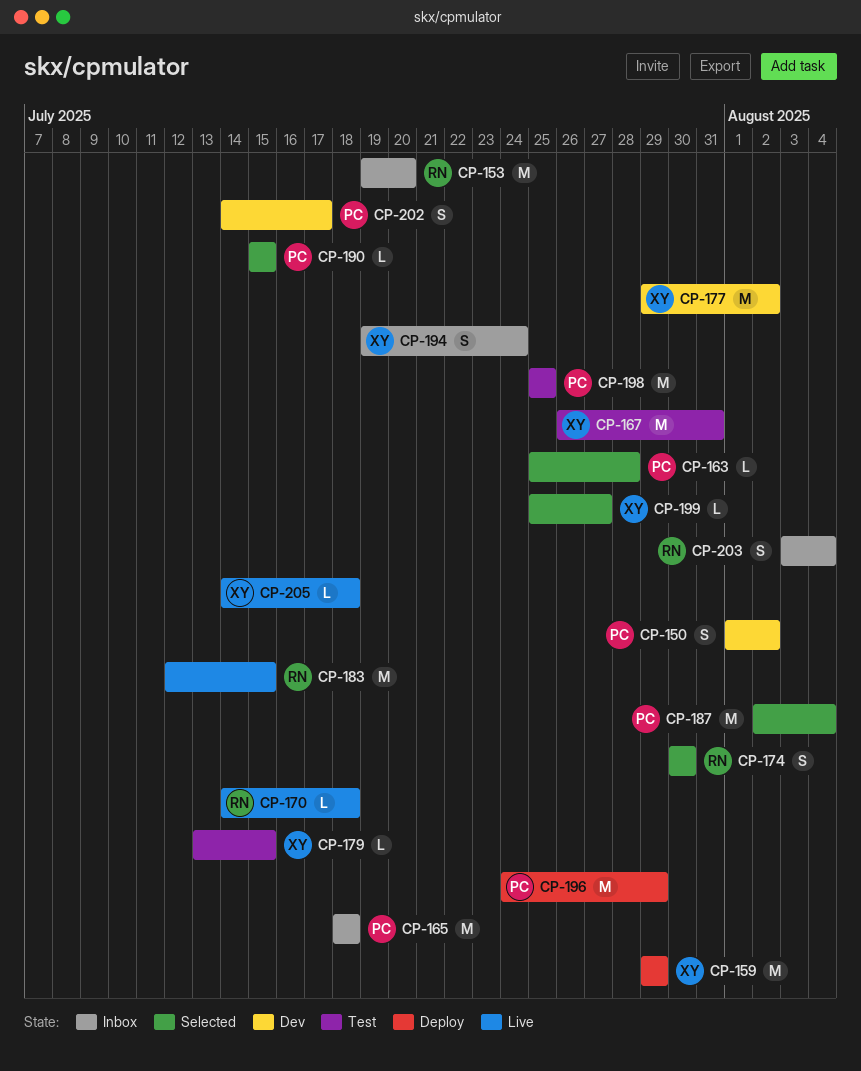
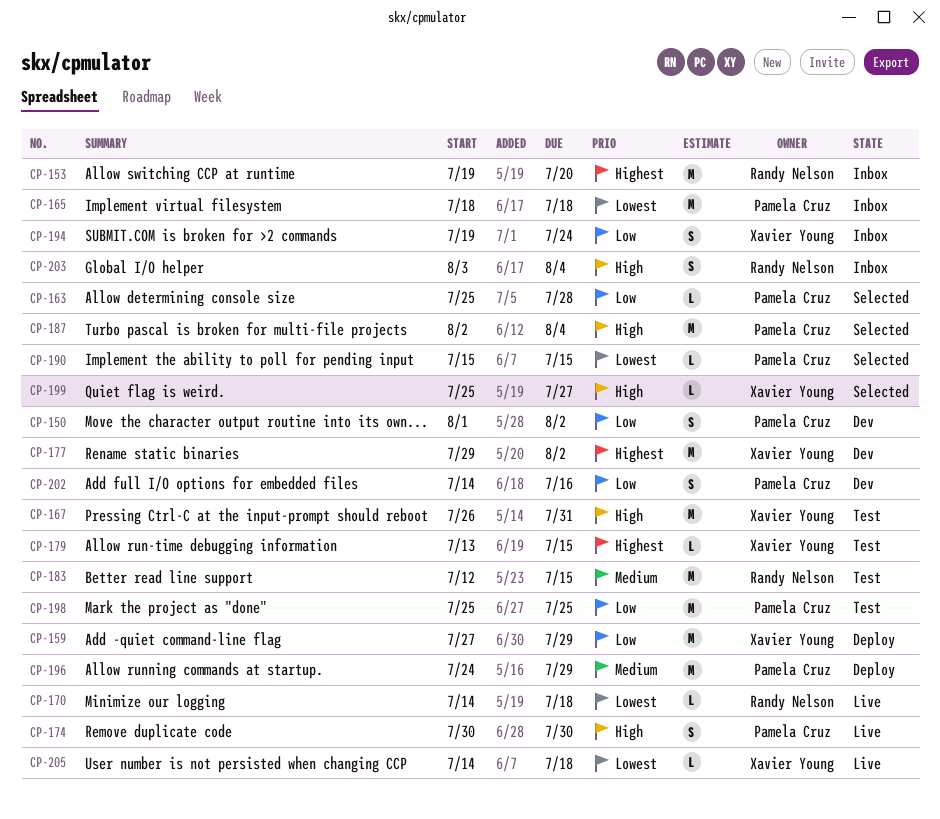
CP-159, start: Jul 29 -> Jul 27
CP-174, status: Selected -> Live
CP-174, owner: Randy Nelson -> Pamela Cruz
CP-183, status: Live -> Test
CP-202, due: Jul 17 -> Jul 16

